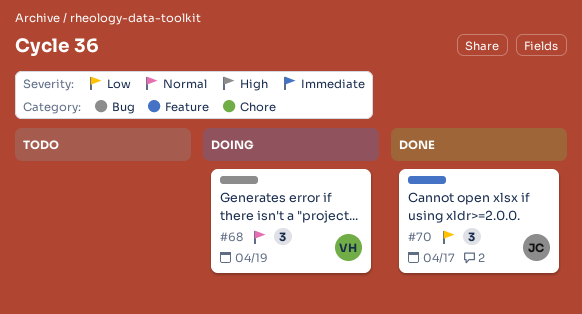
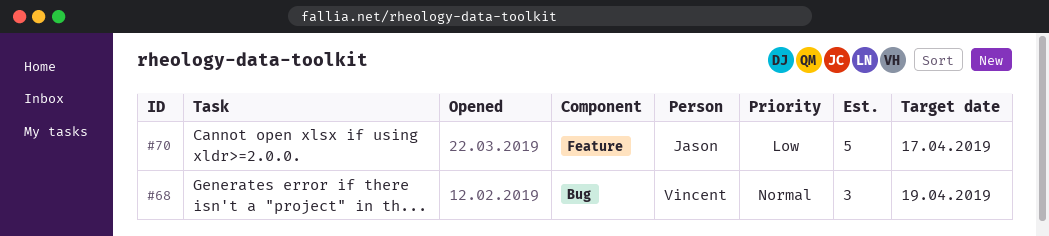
#70, estimate: 3 -> 5

